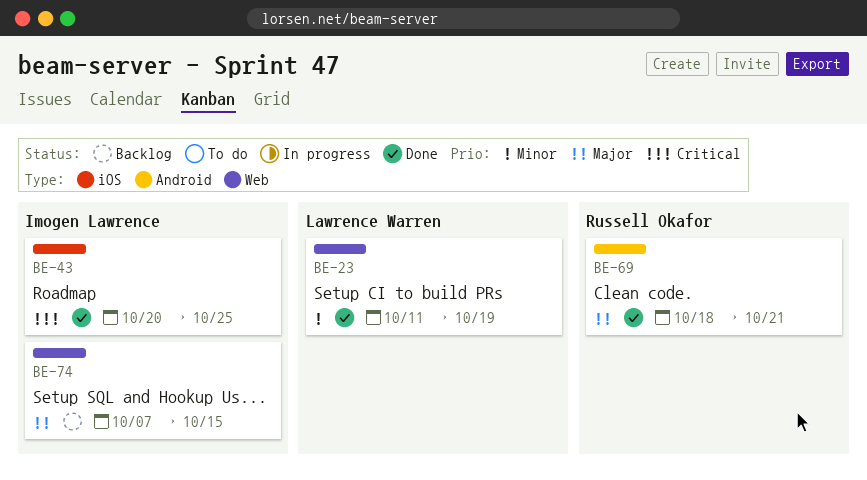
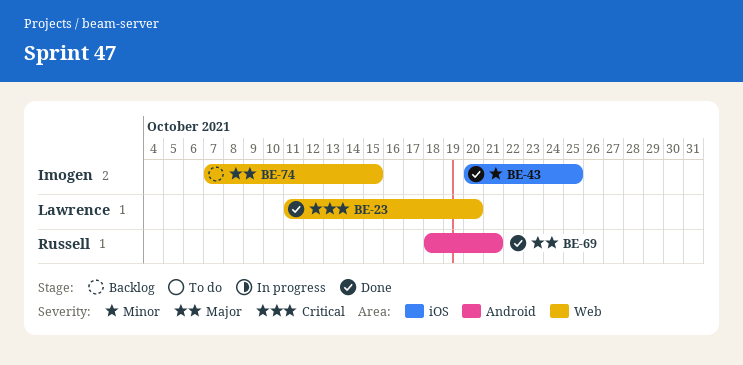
BE-23, priority: Minor -> Critical
BE-23, due: Oct 19 -> Oct 20
BE-43, priority: Critical -> Minor

